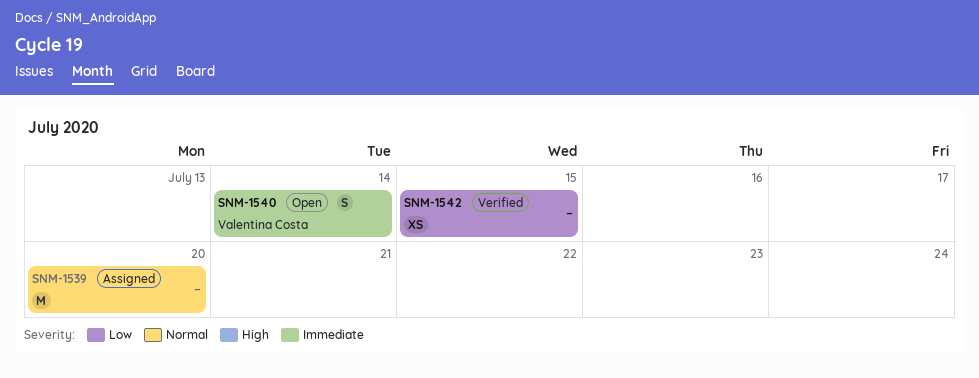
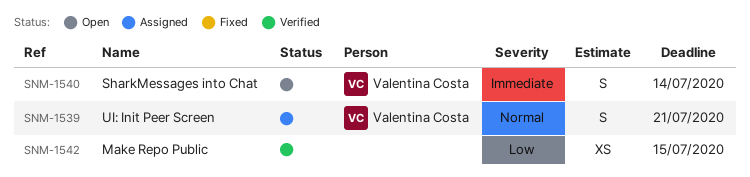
SNM-1539, owner: none -> Valentina Costa
SNM-1539, estimate: M -> S
SNM-1539, due: Jul 20 -> Jul 21

